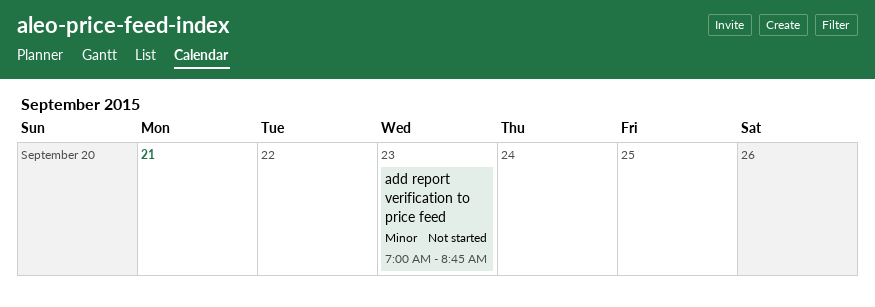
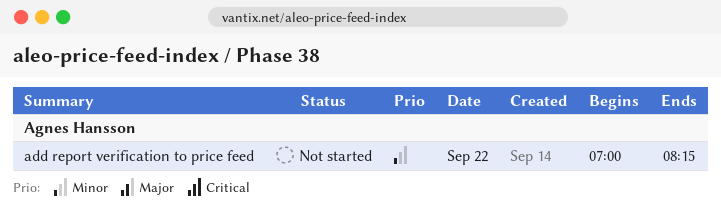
add report verification to price feed, day: Sep 23 -> Sep 22
add report verification to price feed, ends: 08:45 -> 08:15

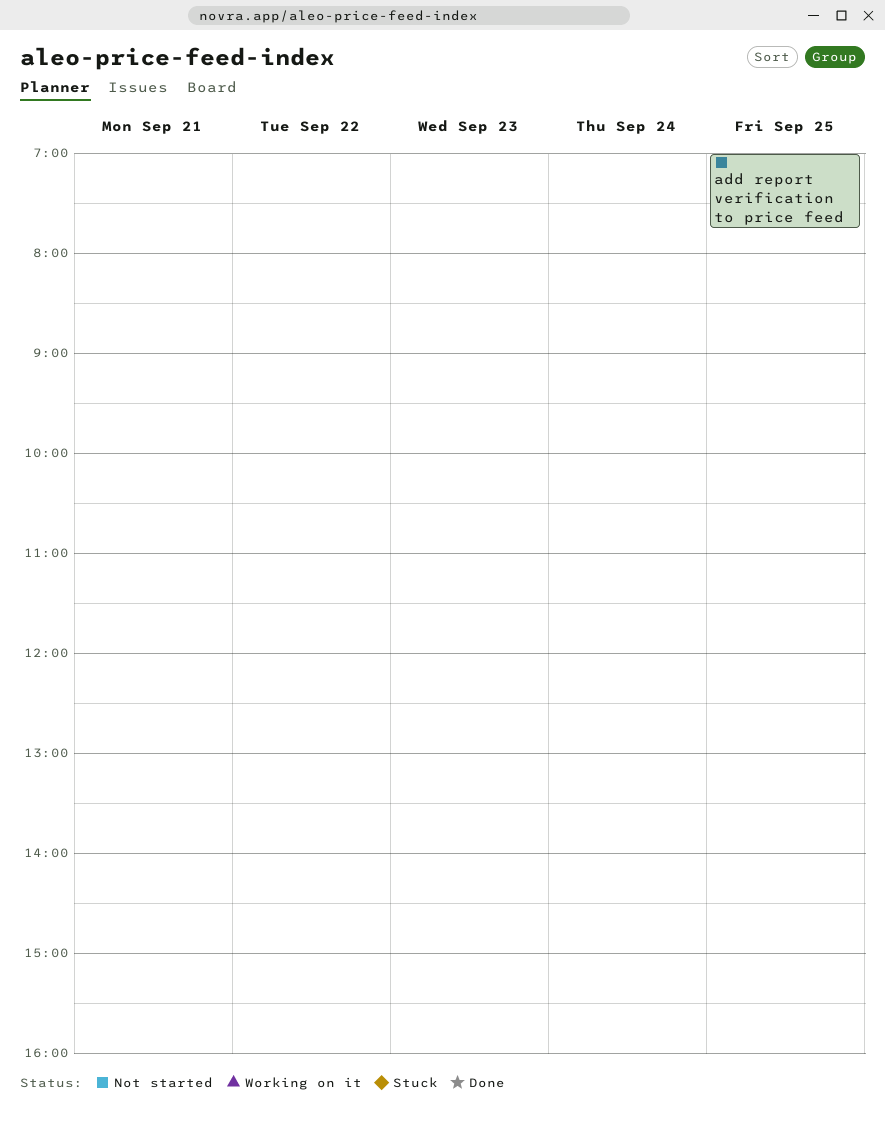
add report verification to price feed, day: Sep 22 -> Sep 25
add report verification to price feed, ends: 08:15 -> 07:45

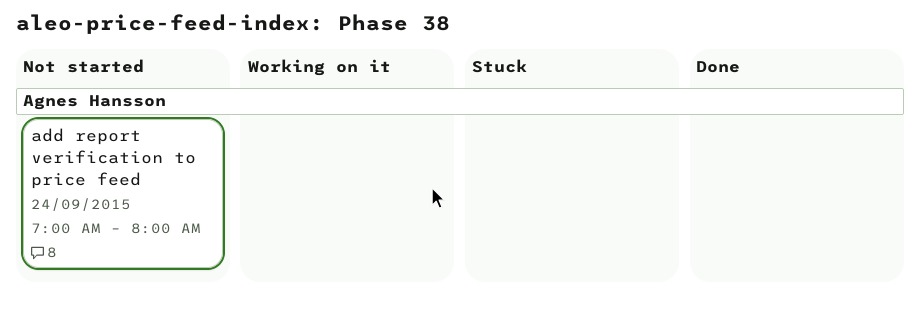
add report verification to price feed, day: Sep 25 -> Sep 24
add report verification to price feed, ends: 07:45 -> 08:00

